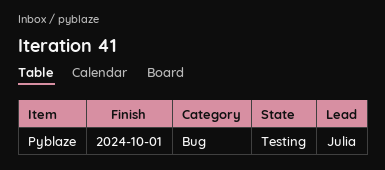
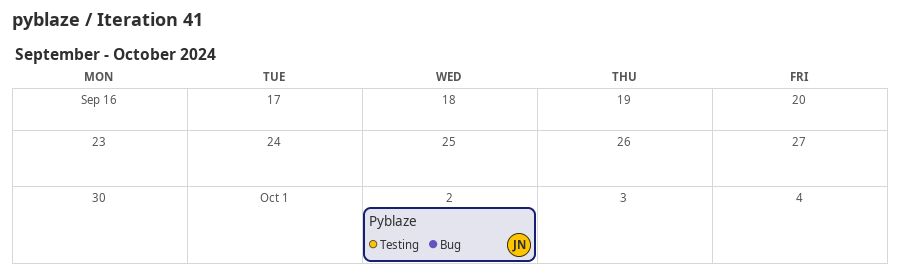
Pyblaze, due: Oct 1 -> Oct 2

